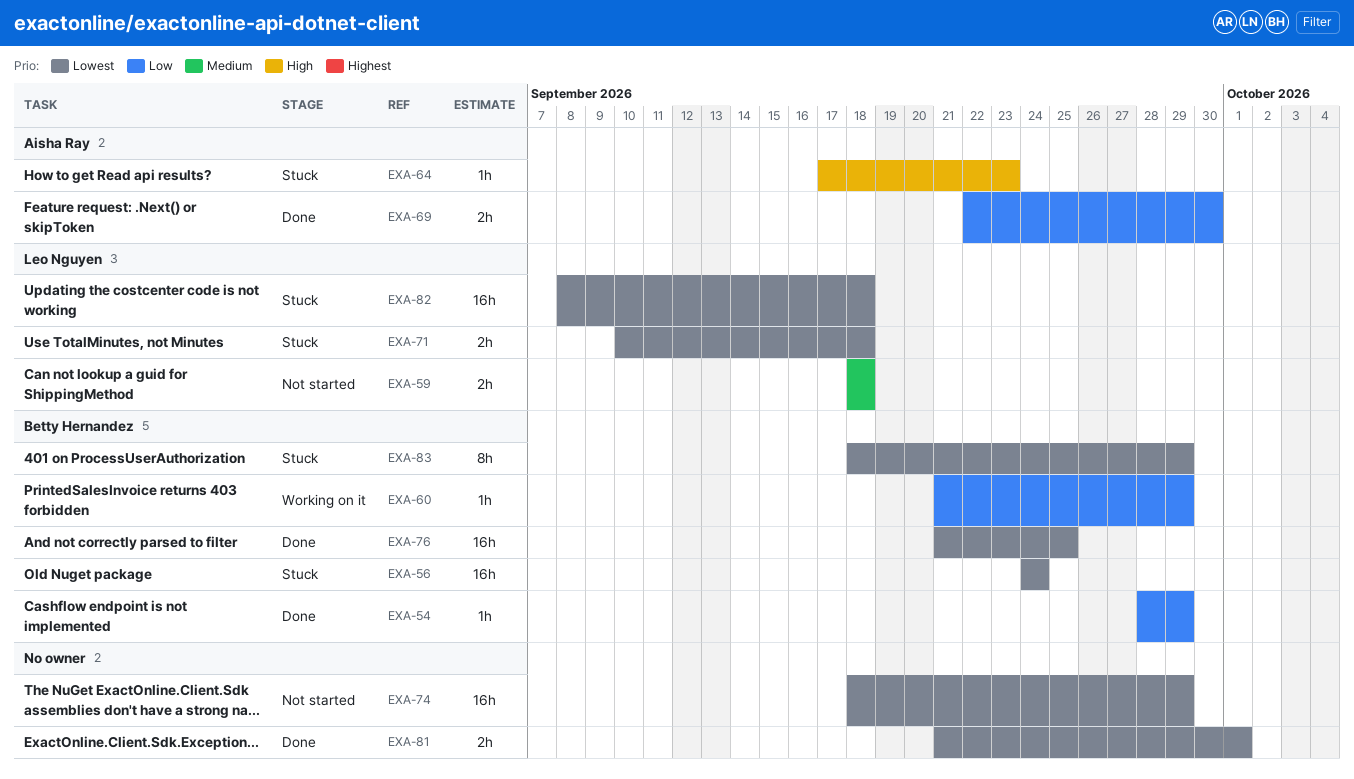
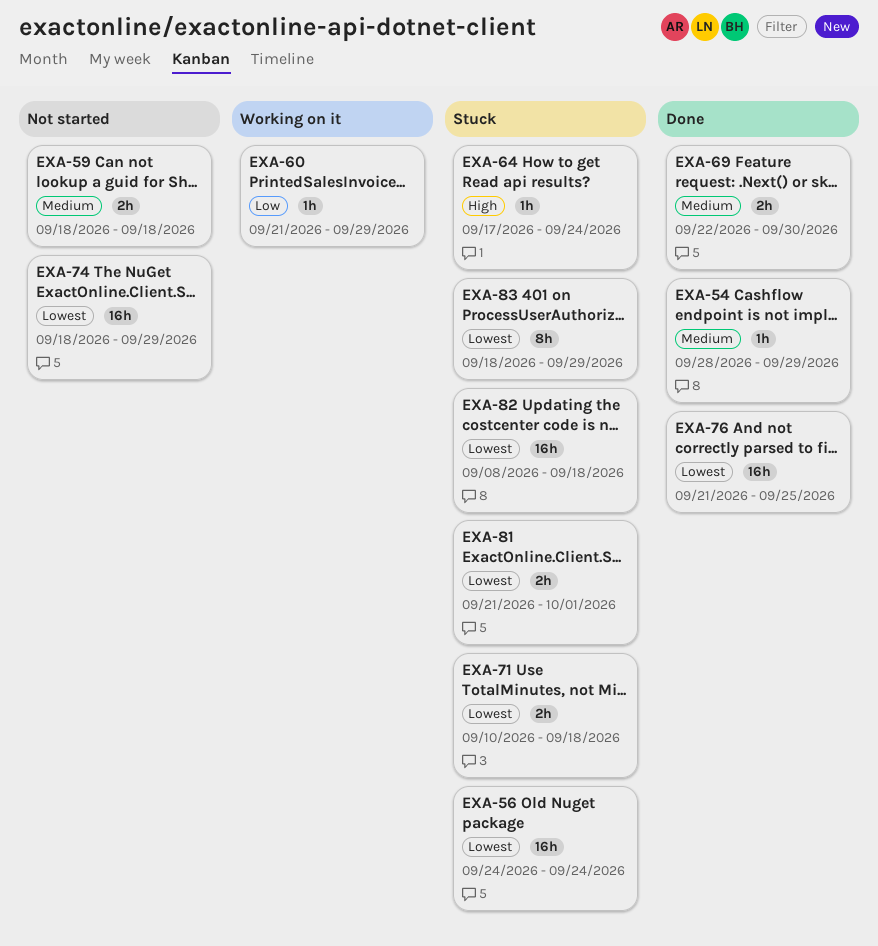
EXA-54, priority: Low -> Medium
EXA-64, due: Sep 23 -> Sep 24
EXA-69, priority: Low -> Medium
EXA-81, status: Done -> Stuck

